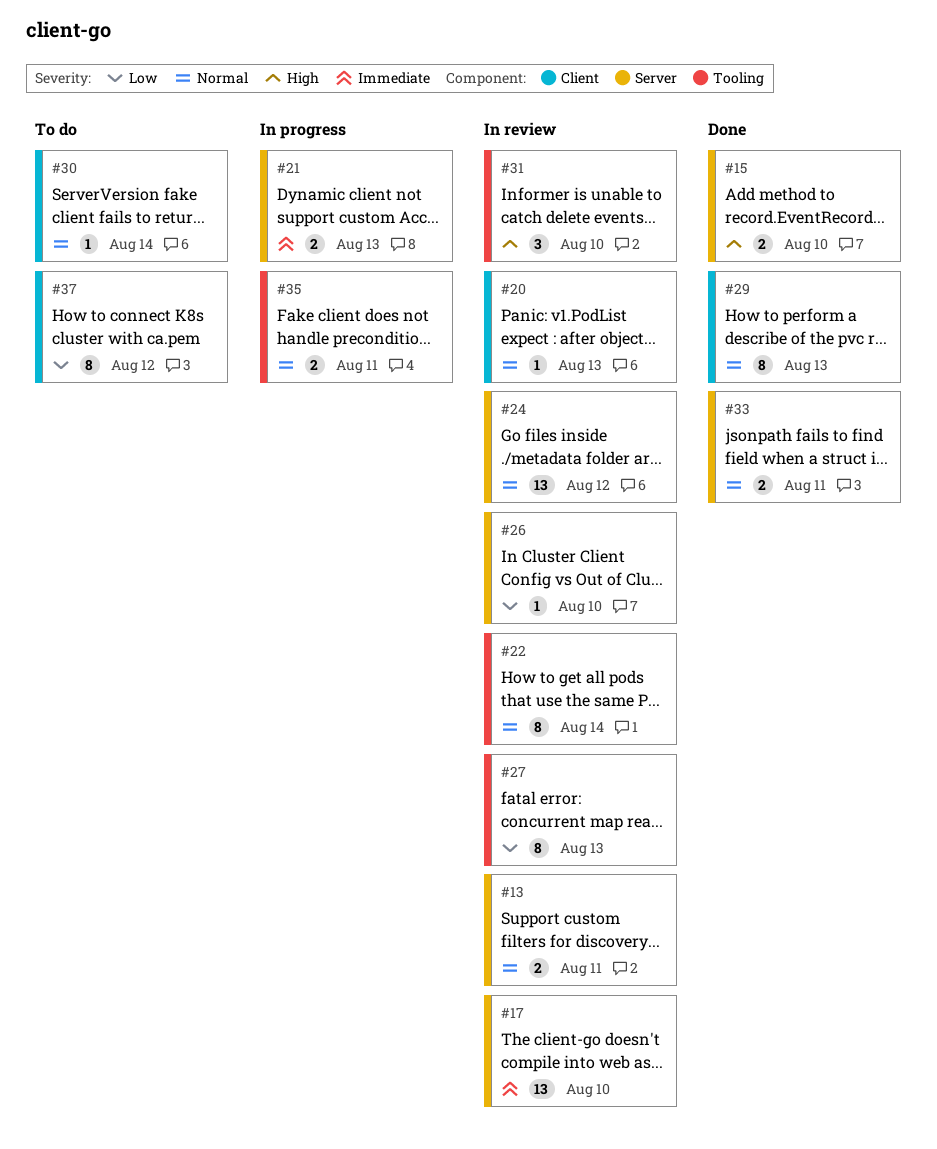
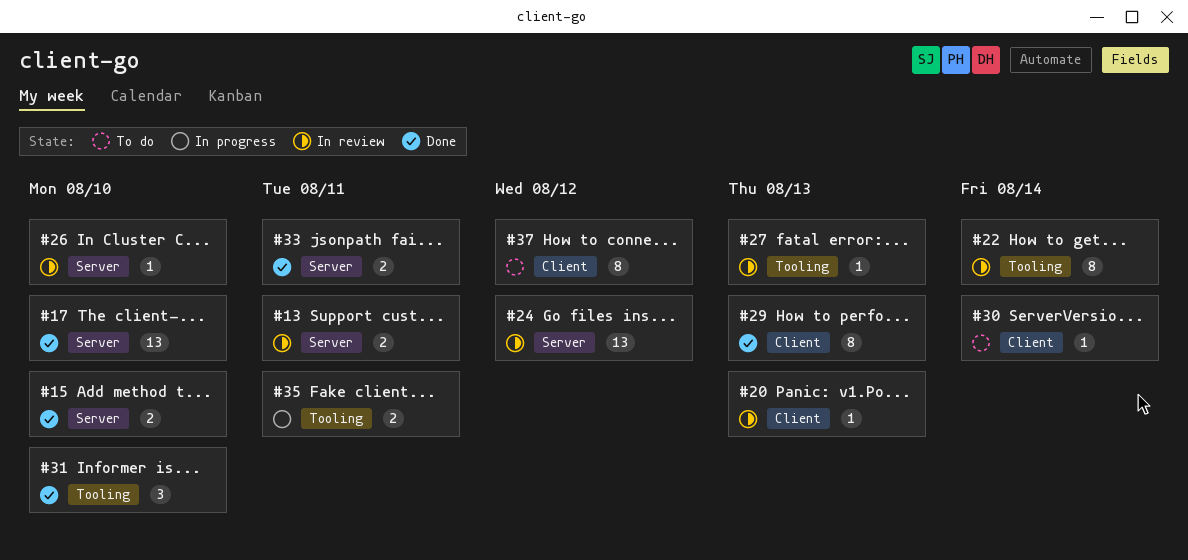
#17, status: In review -> Done
#21: present -> none
#27, estimate: 8 -> 1
#31, status: In review -> Done

